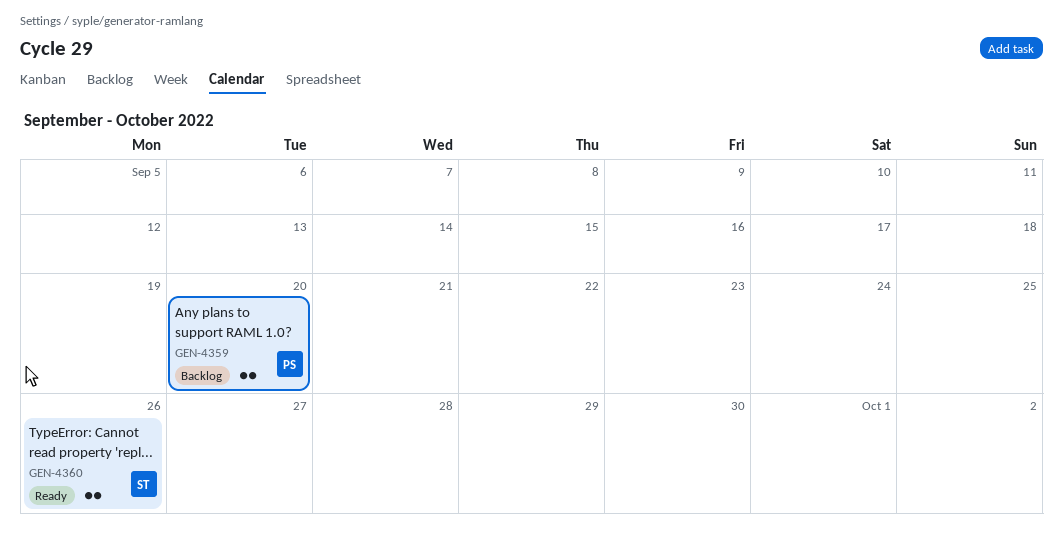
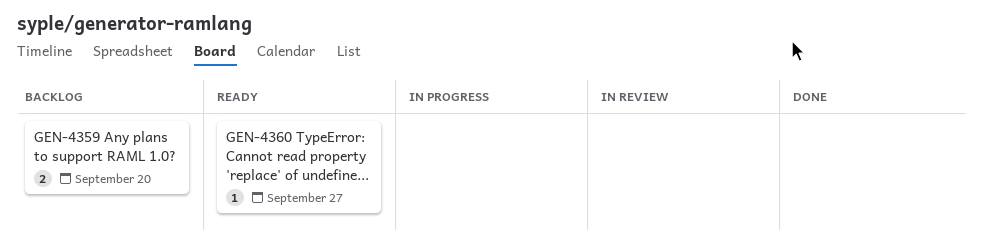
GEN-4360, estimate: 2 -> 1
GEN-4360, due: Sep 26 -> Sep 27

